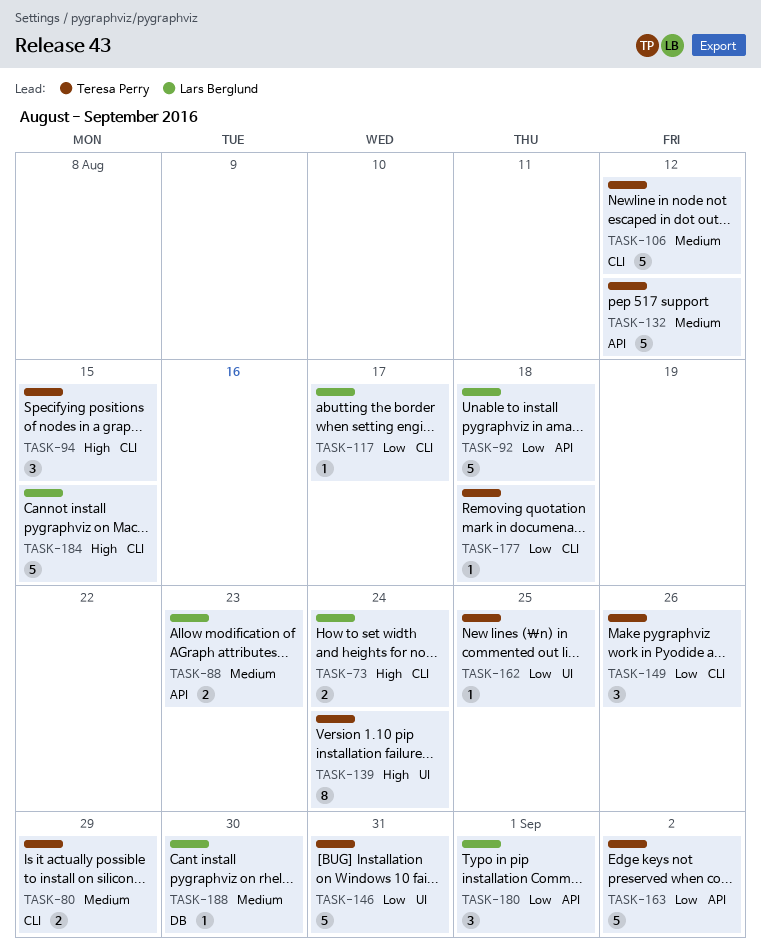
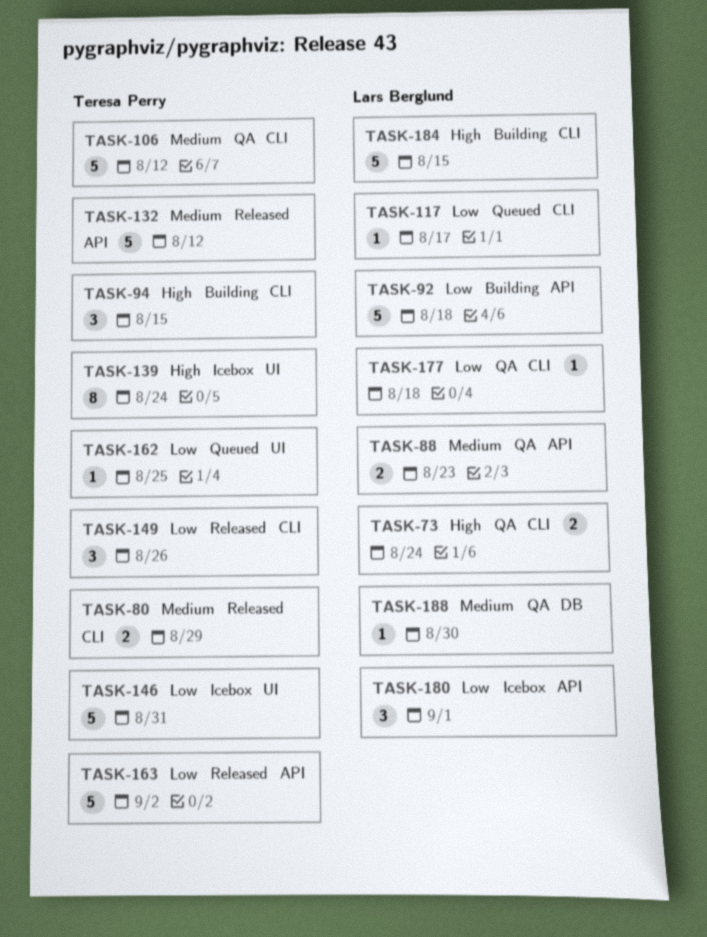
TASK-177, owner: Teresa Perry -> Lars Berglund

